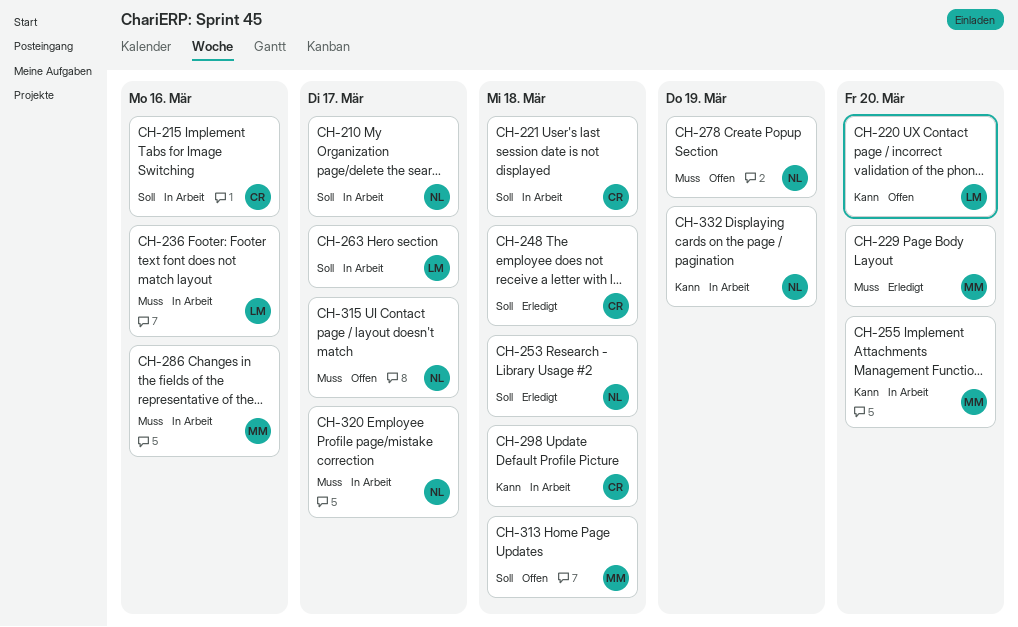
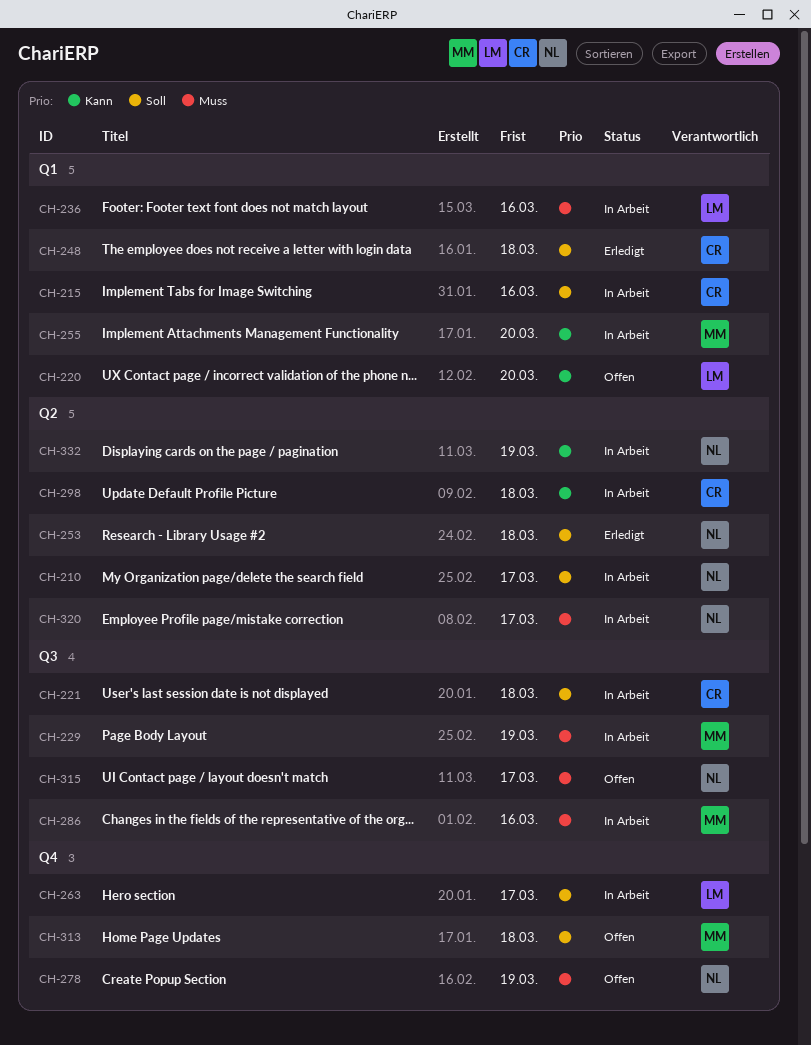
CH-229, status: Erledigt -> In Arbeit
CH-229, due: Mar 20 -> Mar 19

